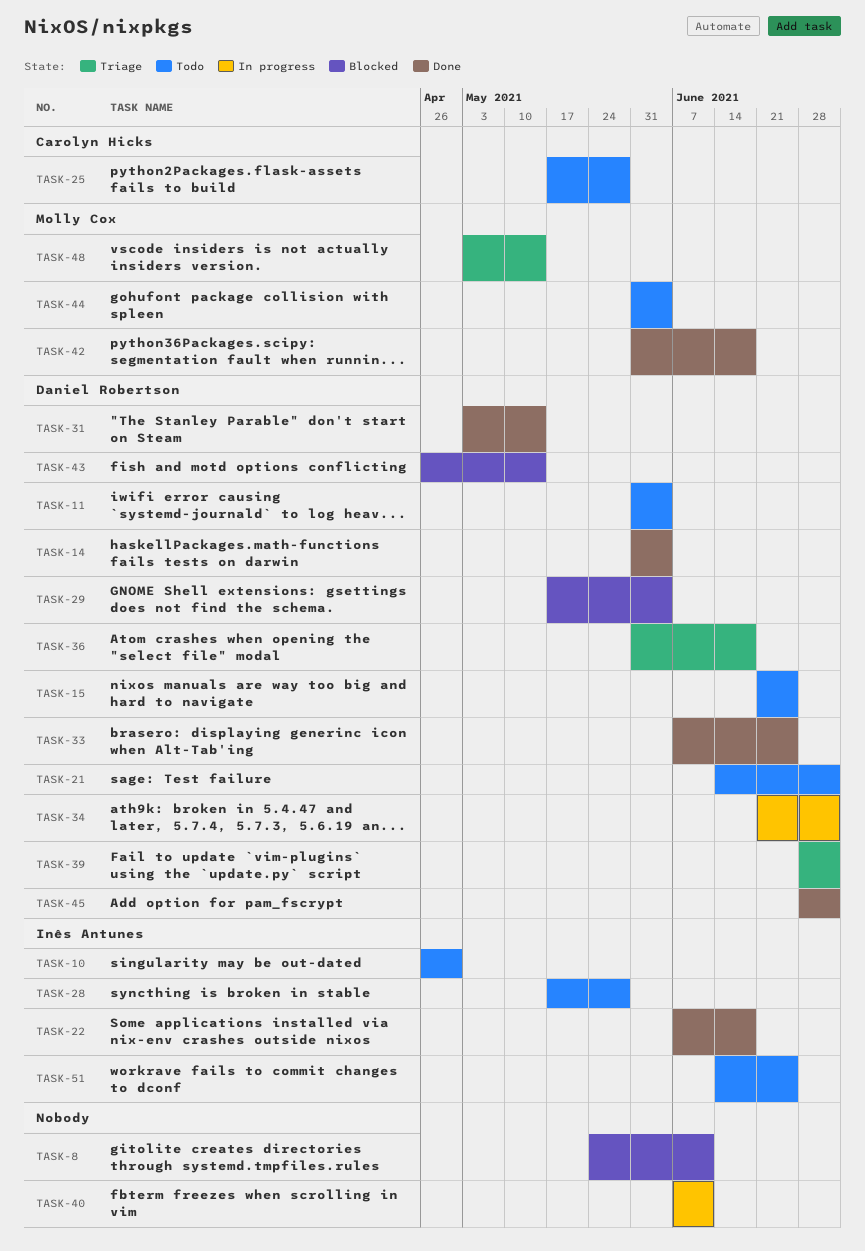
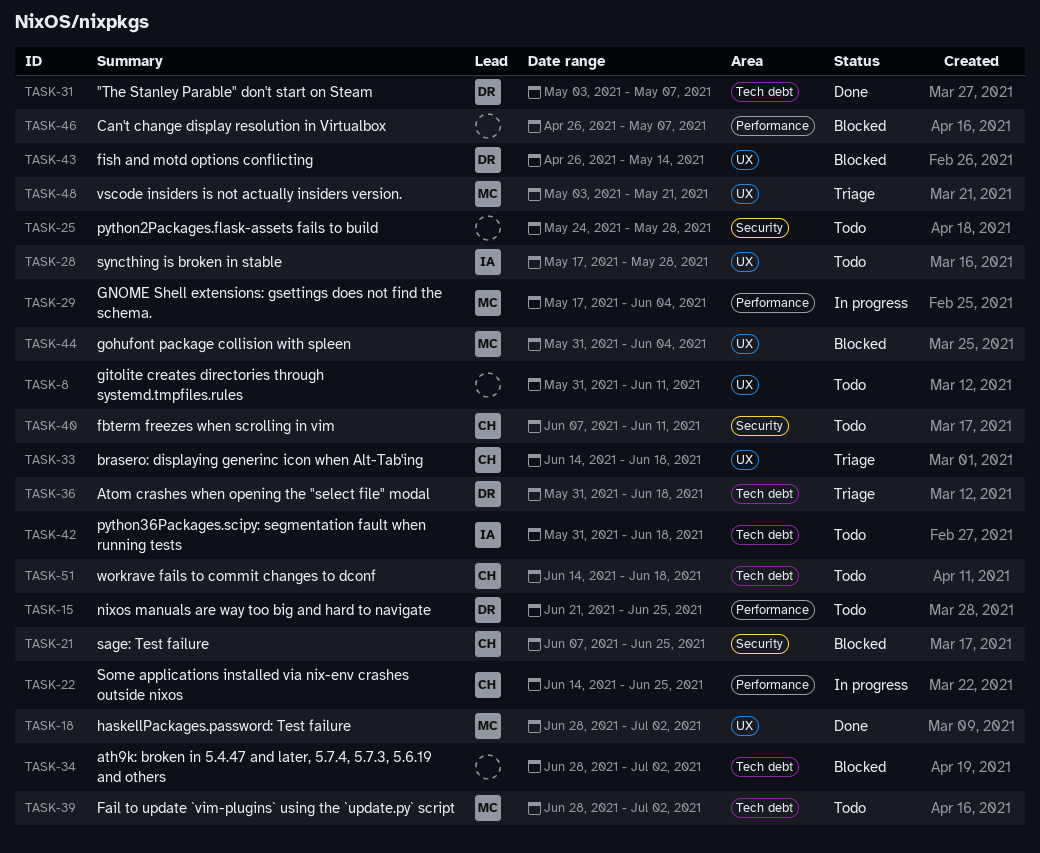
TASK-8, status: Blocked -> Todo
TASK-8, start: May 24 -> May 31
TASK-10: present -> none
TASK-11: present -> none
TASK-14: present -> none
TASK-18: none -> present
TASK-21, status: Todo -> Blocked
TASK-21, owner: Daniel Robertson -> Carolyn Hicks
TASK-21, start: Jun 14 -> Jun 7
TASK-21, due: Jul 2 -> Jun 25
TASK-22, status: Done -> In progress
TASK-22, owner: Inês Antunes -> Carolyn Hicks
TASK-22, start: Jun 7 -> Jun 14
TASK-22, due: Jun 18 -> Jun 25
TASK-25, owner: Carolyn Hicks -> none
TASK-25, start: May 17 -> May 24
TASK-29, status: Blocked -> In progress
TASK-29, owner: Daniel Robertson -> Molly Cox
TASK-31, due: May 14 -> May 7
TASK-33, status: Done -> Triage
TASK-33, owner: Daniel Robertson -> Carolyn Hicks
TASK-33, start: Jun 7 -> Jun 14
TASK-33, due: Jun 25 -> Jun 18
TASK-34, status: In progress -> Blocked
TASK-34, owner: Daniel Robertson -> none
TASK-34, start: Jun 21 -> Jun 28
TASK-39, status: Triage -> Todo
TASK-39, owner: Daniel Robertson -> Molly Cox
TASK-40, status: In progress -> Todo
TASK-40, owner: none -> Carolyn Hicks
TASK-42, status: Done -> Todo
TASK-42, owner: Molly Cox -> Inês Antunes
TASK-44, status: Todo -> Blocked
TASK-45: present -> none
TASK-46: none -> present
TASK-48, due: May 14 -> May 21
TASK-51, owner: Inês Antunes -> Carolyn Hicks
TASK-51, due: Jun 25 -> Jun 18

